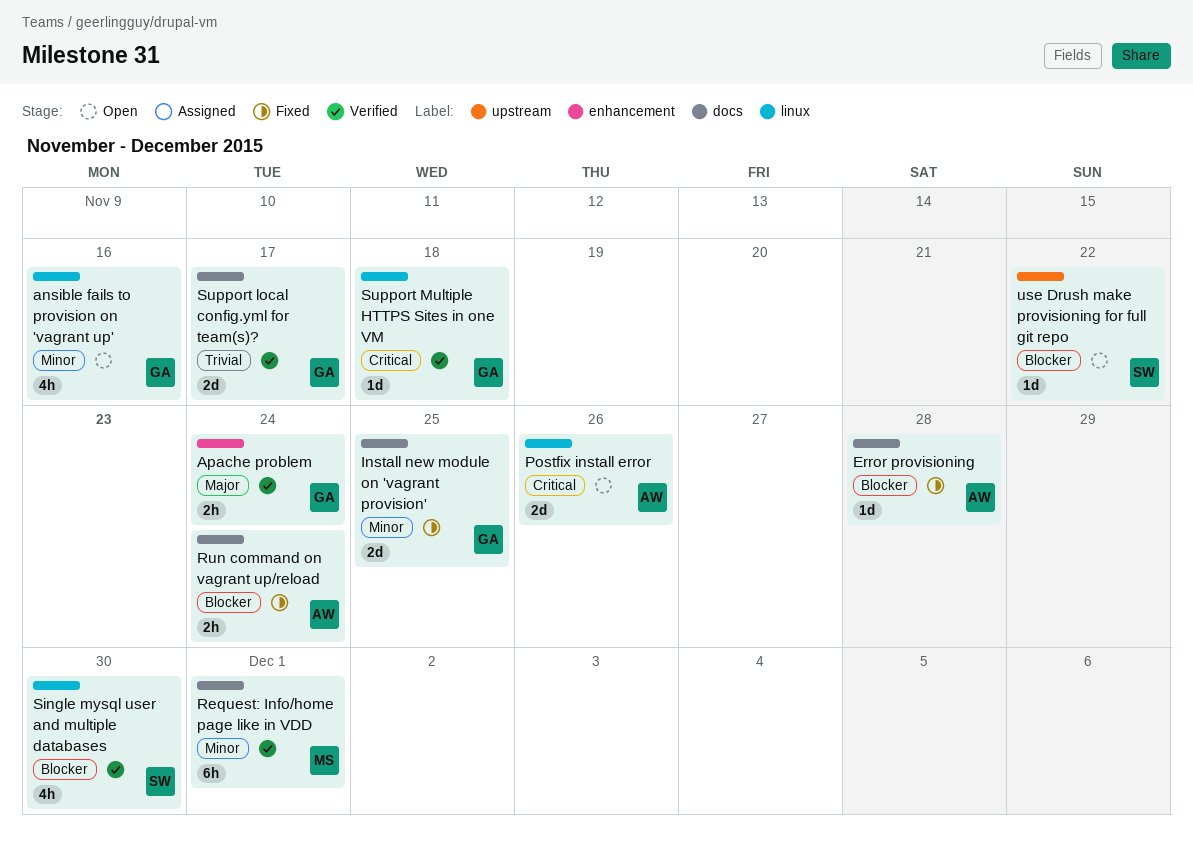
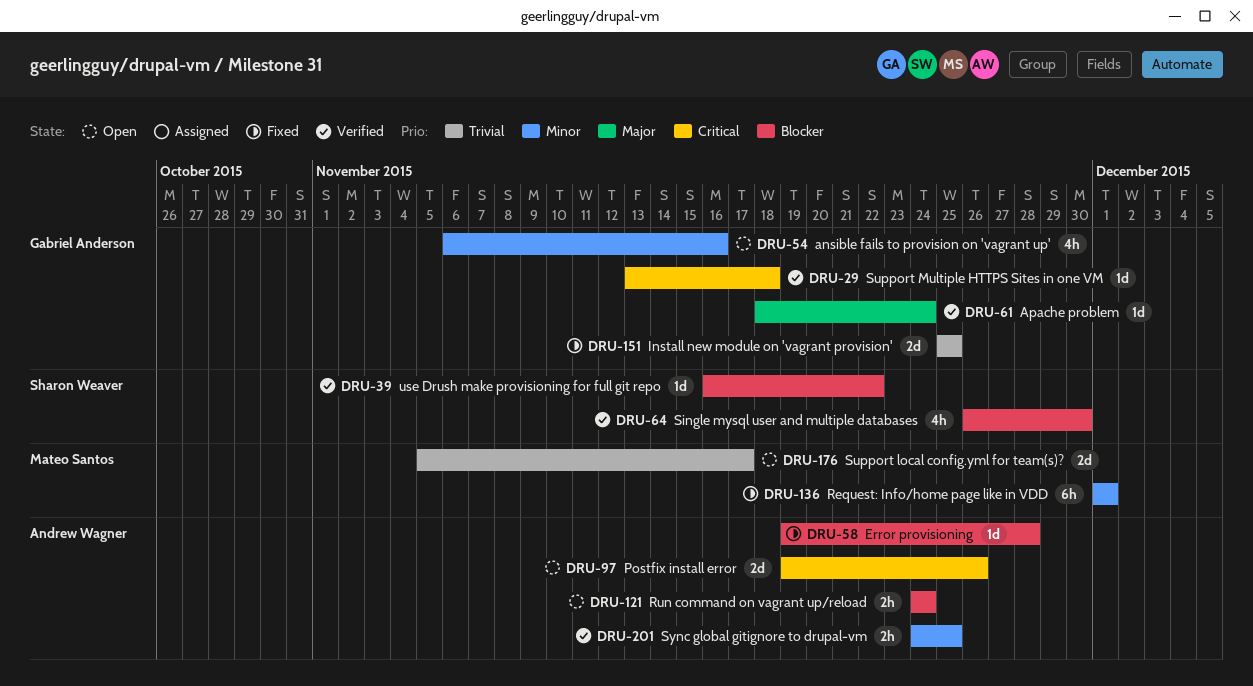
Apache problem, estimate: 2h -> 1d
Install new module on 'vagrant provision', priority: Minor -> Trivial
Request: Info/home page like in VDD, status: Verified -> Fixed
Run command on vagrant up/reload, status: Fixed -> Open
Support local config.yml for team(s)?, status: Verified -> Open
Support local config.yml for team(s)?, owner: Gabriel Anderson -> Mateo Santos
Sync global gitignore to drupal-vm: none -> present
use Drush make provisioning for full git repo, status: Open -> Verified

